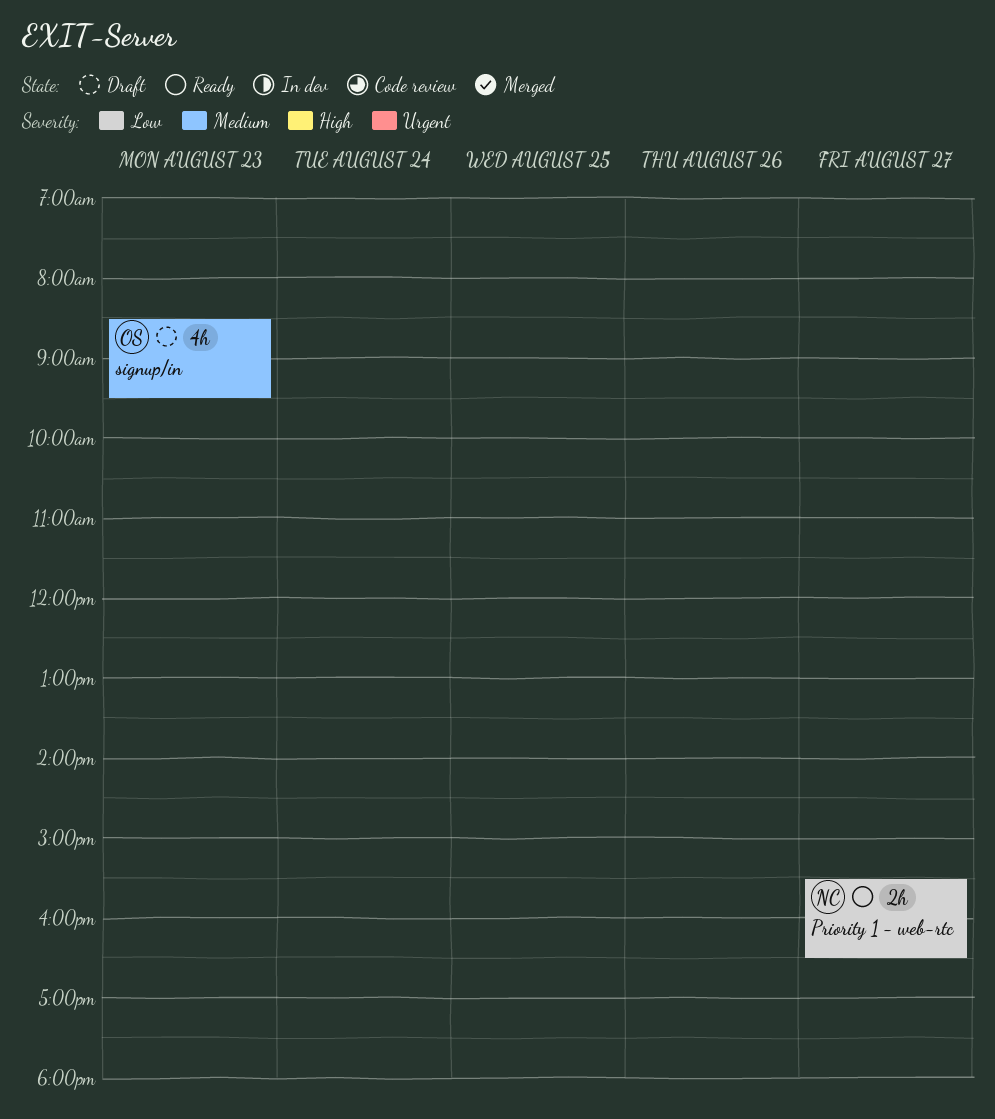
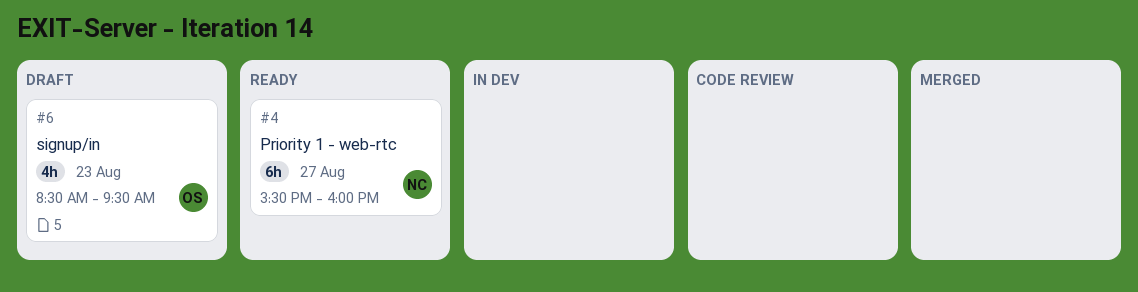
Priority 1 - web-rtc, estimate: 2h -> 6h
Priority 1 - web-rtc, ends: 16:30 -> 16:00

